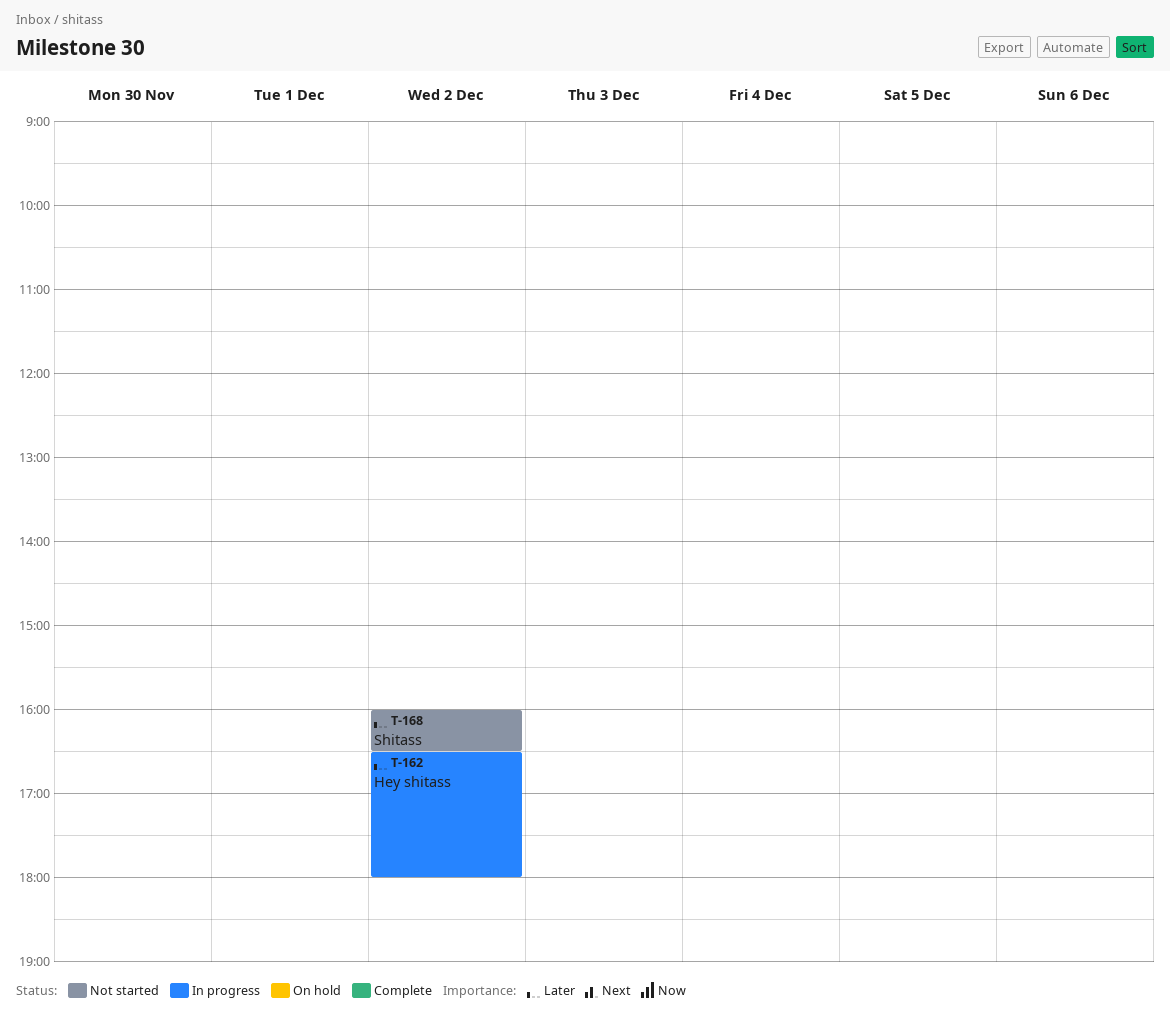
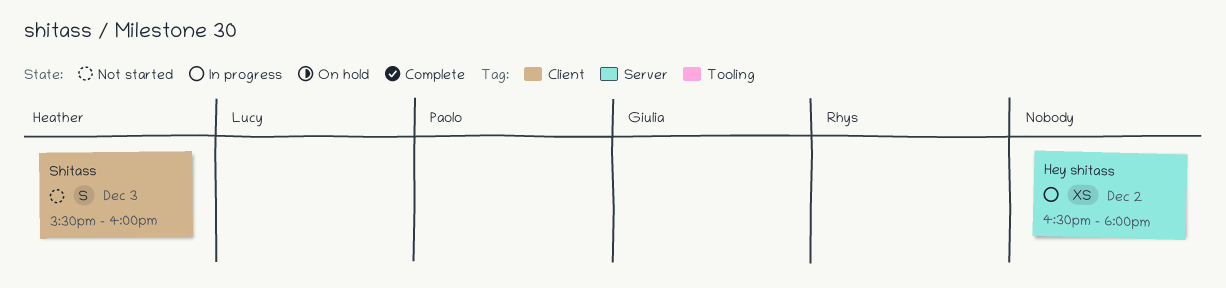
Shitass, day: Dec 2 -> Dec 3
Shitass, begins: 16:00 -> 15:30
Shitass, ends: 16:30 -> 16:00

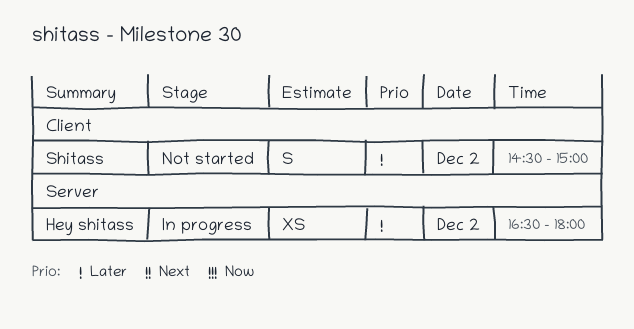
Shitass, day: Dec 3 -> Dec 2
Shitass, begins: 15:30 -> 14:30
Shitass, ends: 16:00 -> 15:00

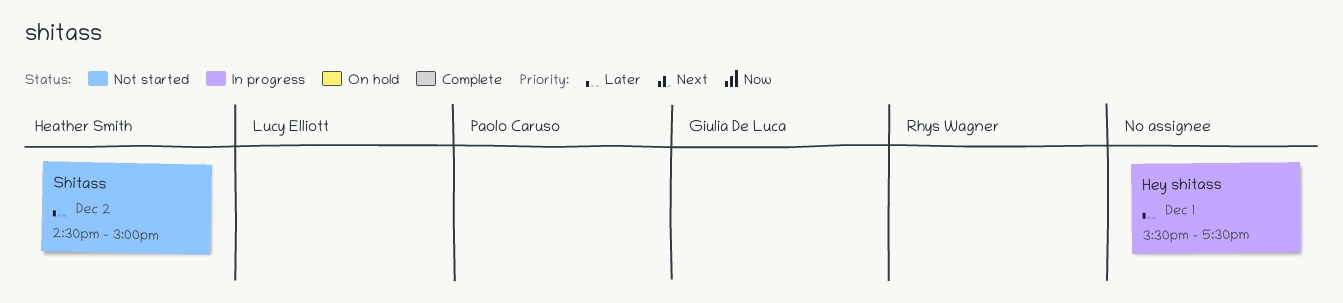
Hey shitass, day: Dec 2 -> Dec 1
Hey shitass, begins: 16:30 -> 15:30
Hey shitass, ends: 18:00 -> 17:30

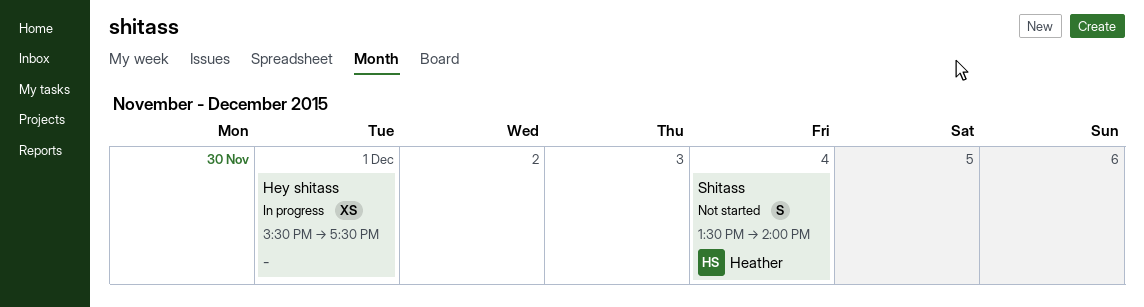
Shitass, day: Dec 2 -> Dec 4
Shitass, begins: 14:30 -> 13:30
Shitass, ends: 15:00 -> 14:00

